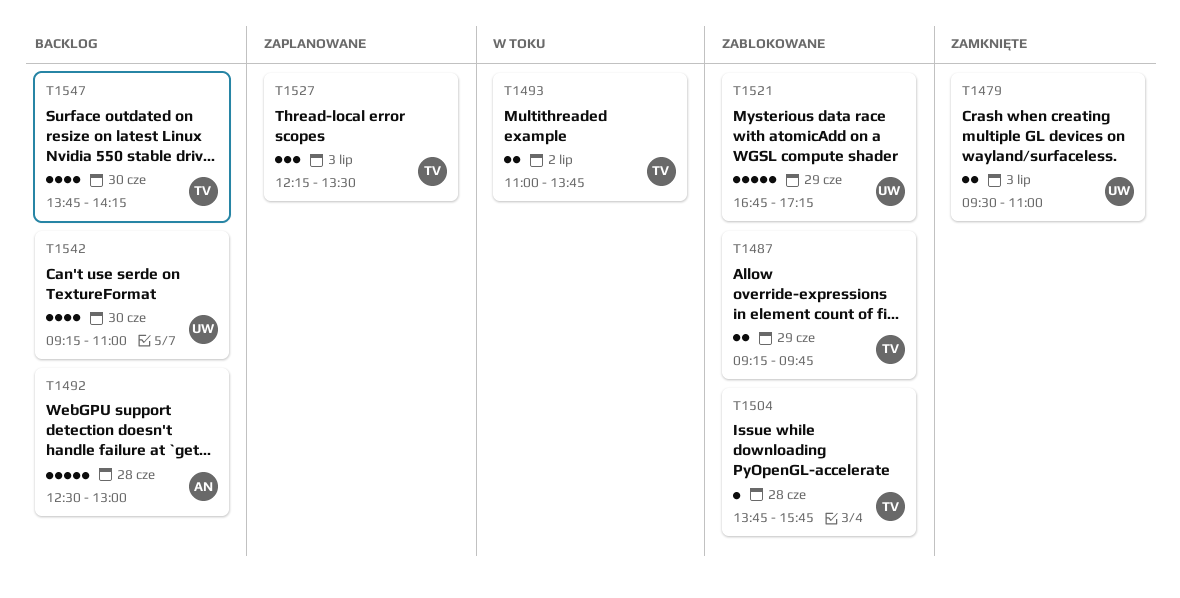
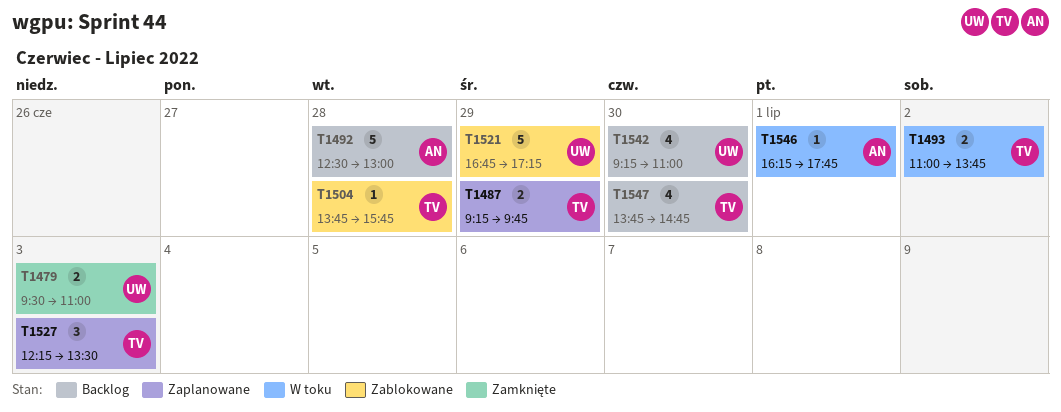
T1487, status: Zablokowane -> Zaplanowane
T1546: none -> present
T1547, ends: 14:15 -> 14:45

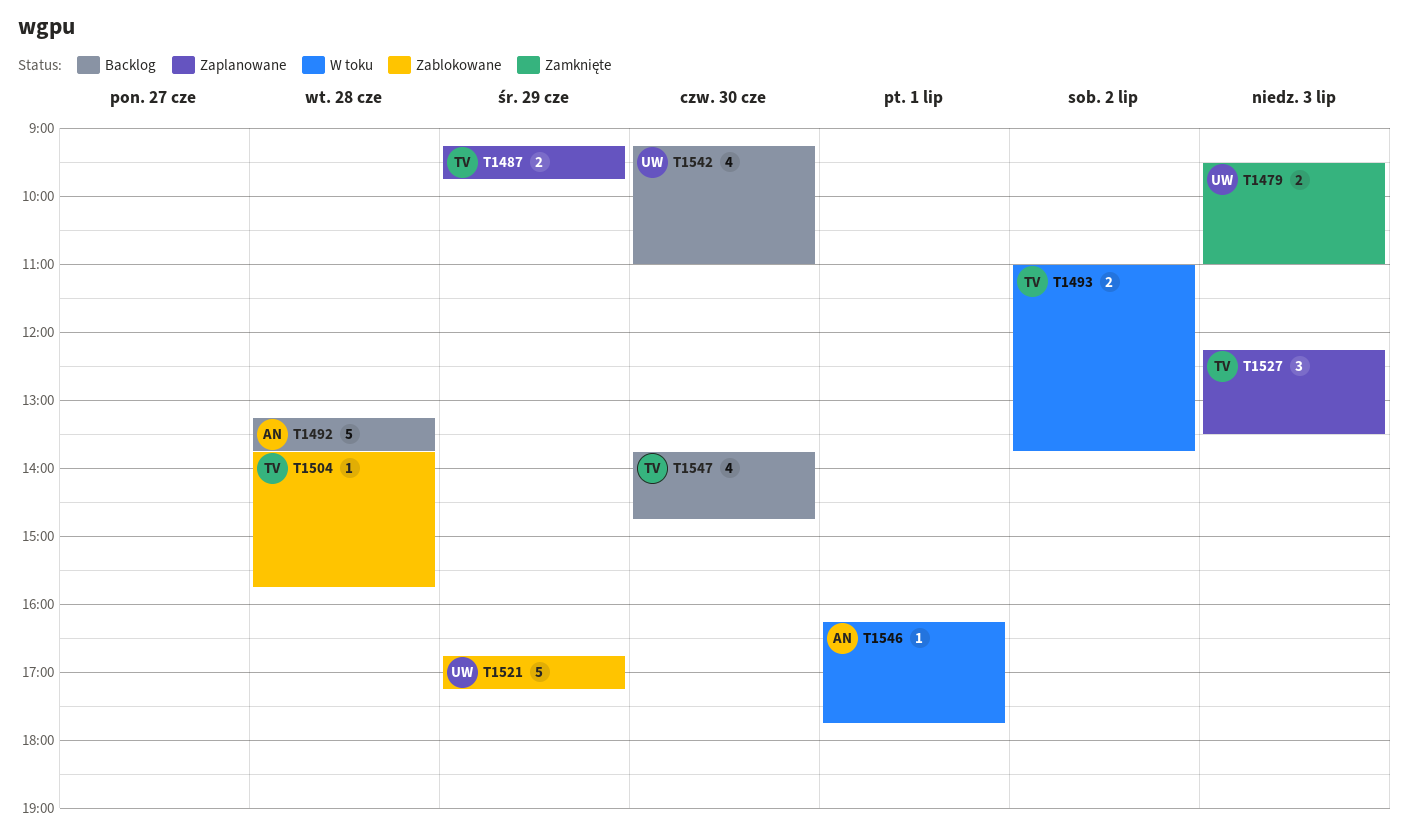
T1492, begins: 12:30 -> 13:15
T1492, ends: 13:00 -> 13:45

